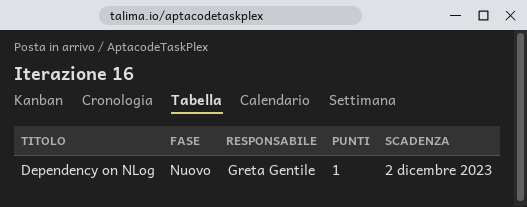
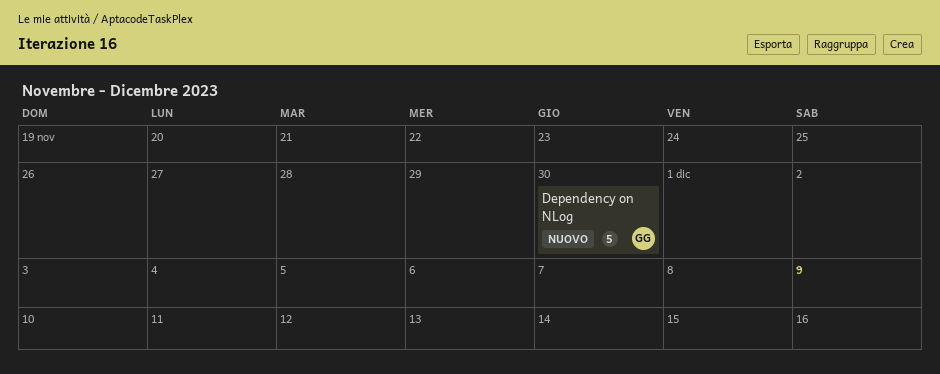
Dependency on NLog, estimate: 1 -> 5
Dependency on NLog, due: Dec 2 -> Nov 30

